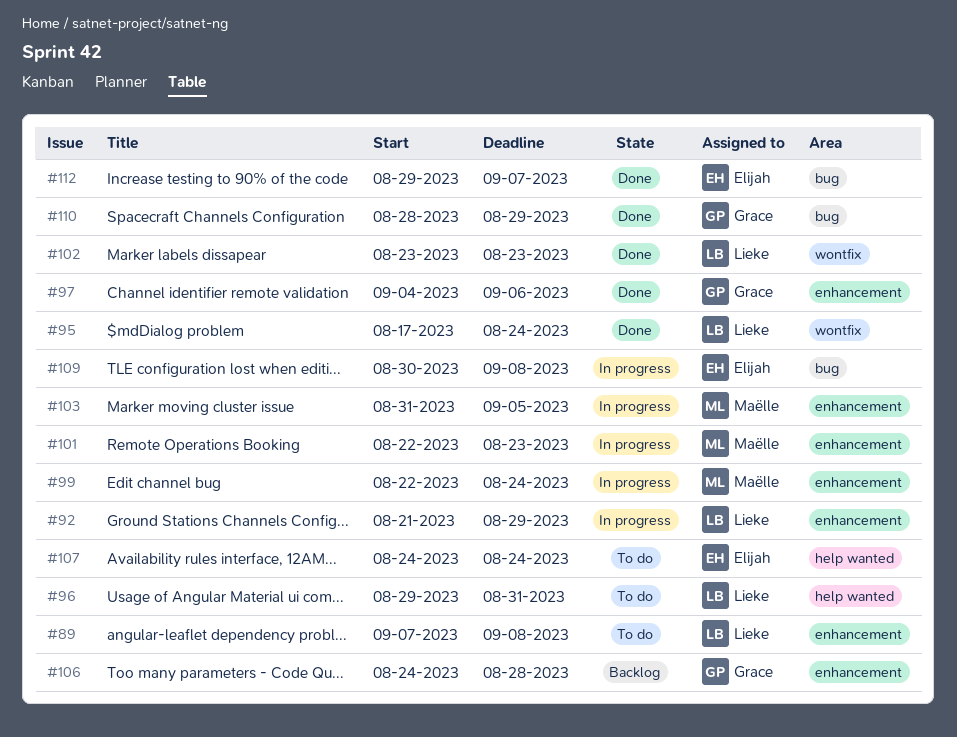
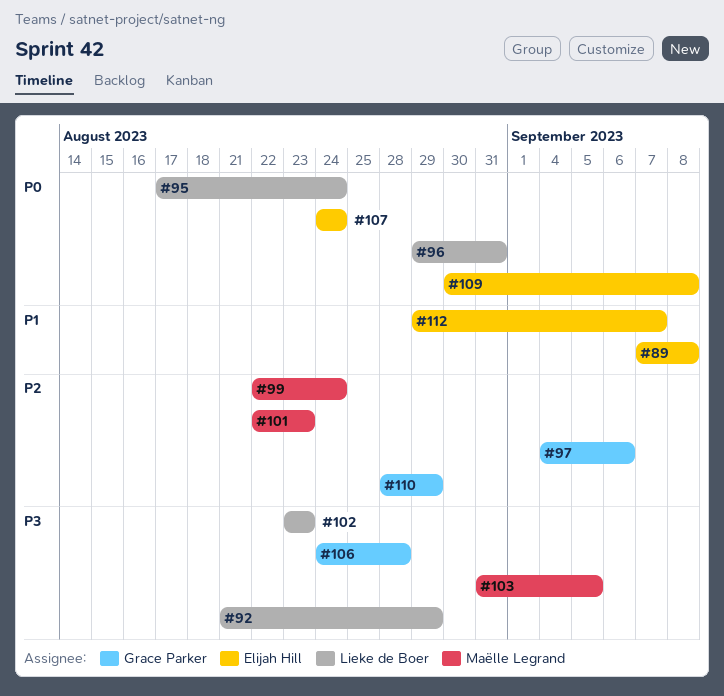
#89, owner: Lieke de Boer -> Elijah Hill

